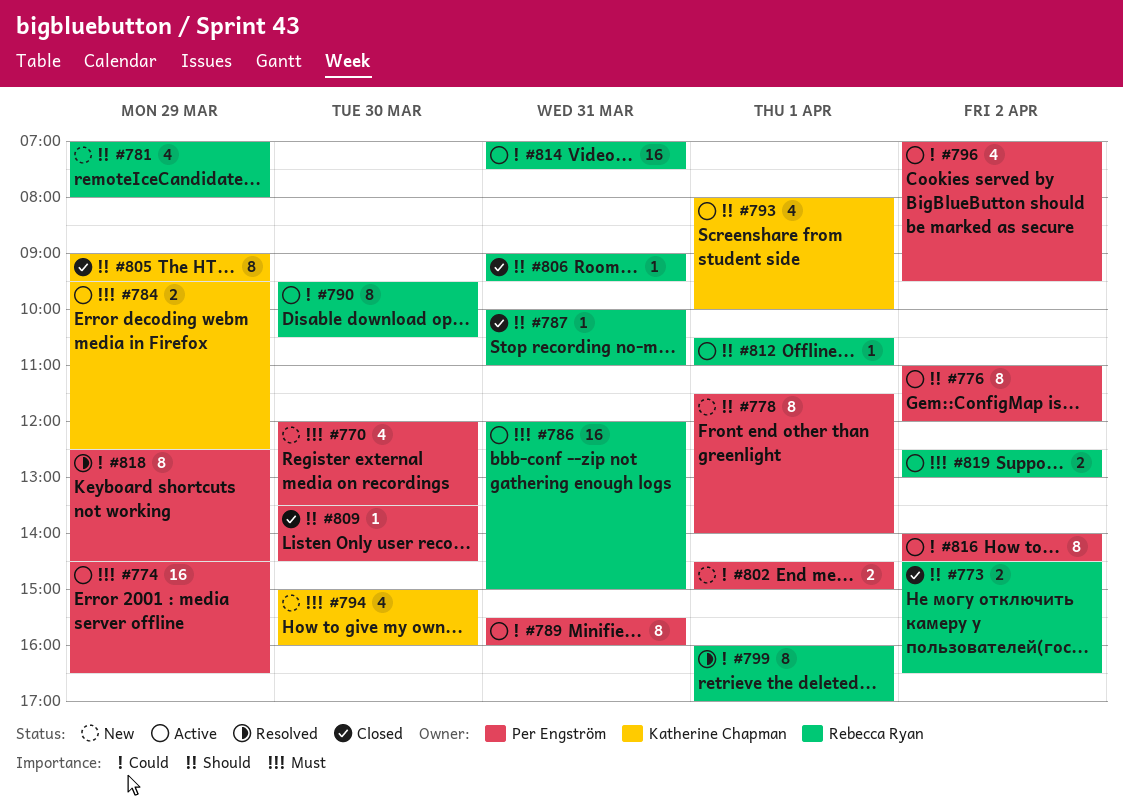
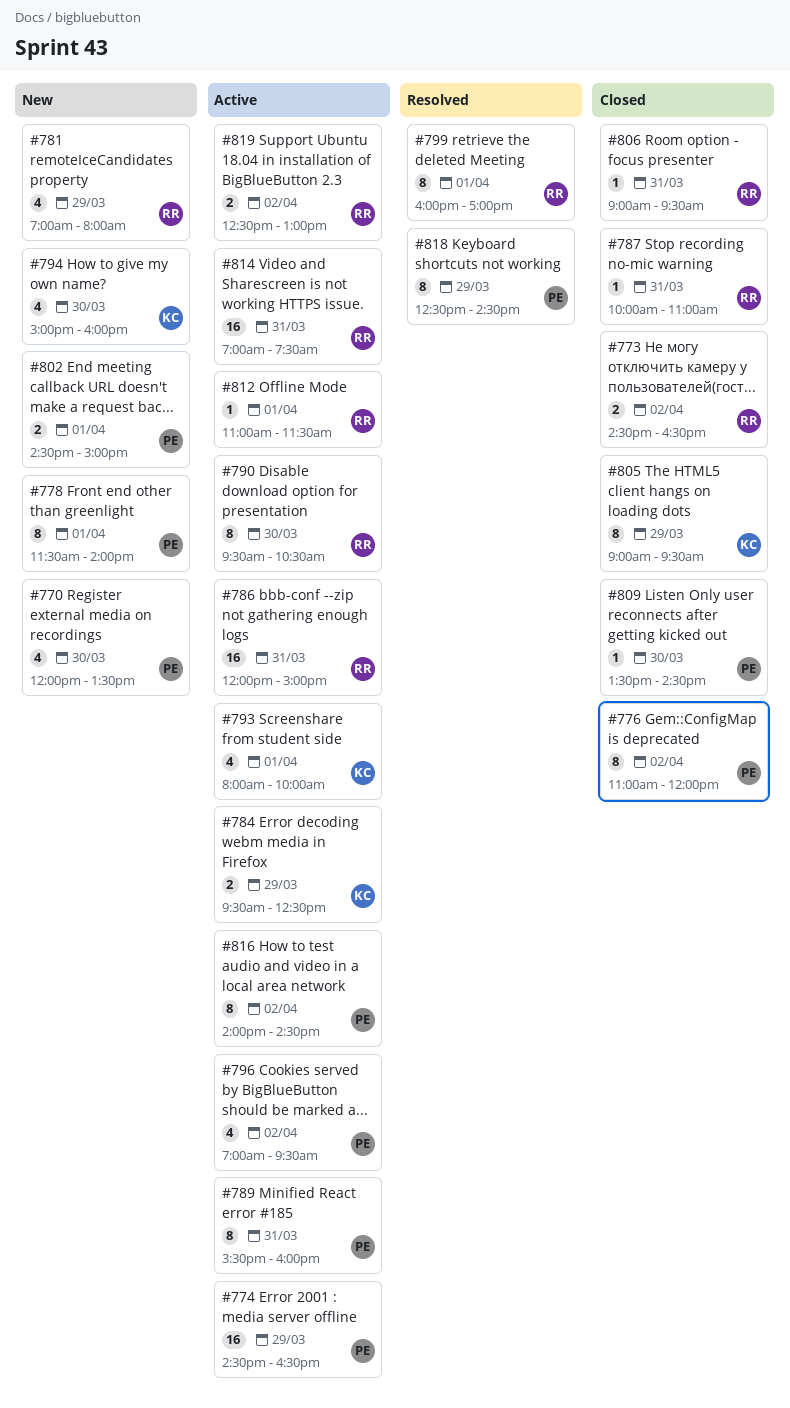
#776, status: Active -> Closed
#812, begins: 10:30 -> 11:00
#812, ends: 11:00 -> 11:30

